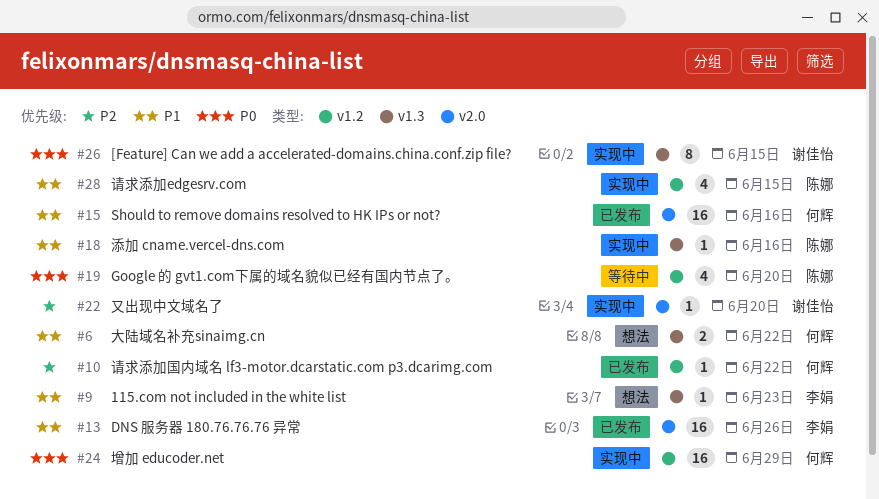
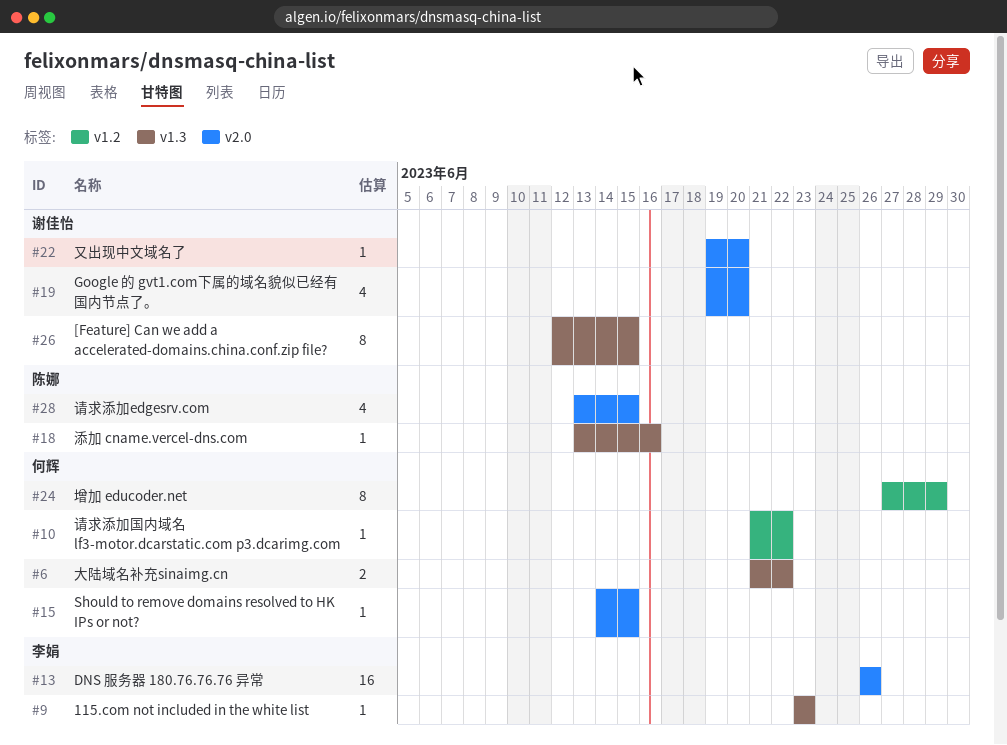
#15, estimate: 16 -> 1
#15, due: Jun 16 -> Jun 15
#19, owner: 陈娜 -> 谢佳怡
#19, label: v1.2 -> v2.0
#24, estimate: 16 -> 8
#28, label: v1.2 -> v2.0

